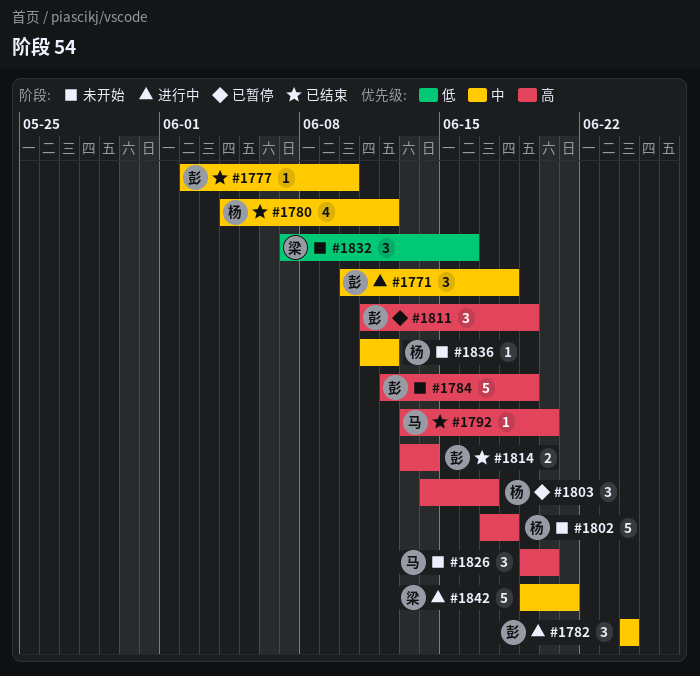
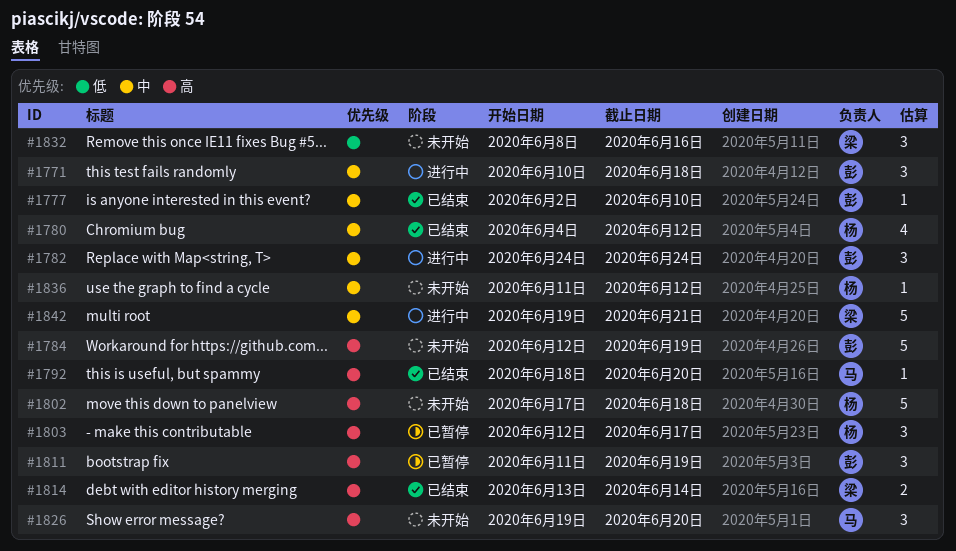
#1792, start: Jun 13 -> Jun 18
#1803, start: Jun 14 -> Jun 12
#1814, owner: 彭 -> 梁
#1832, start: Jun 7 -> Jun 8

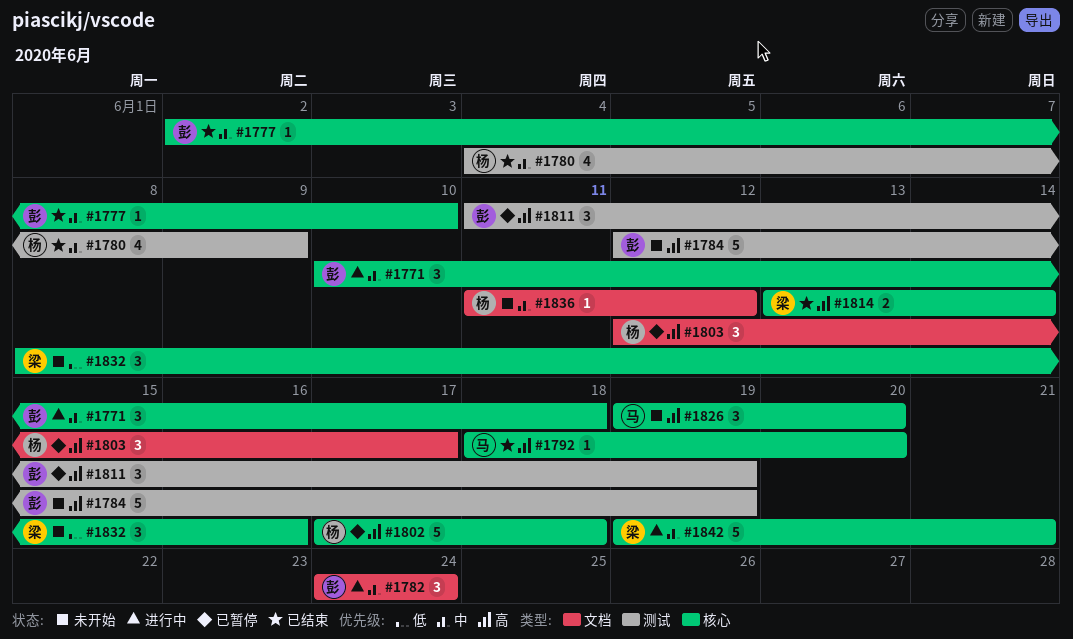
#1780, due: Jun 12 -> Jun 9
#1802, status: 未开始 -> 已暂停

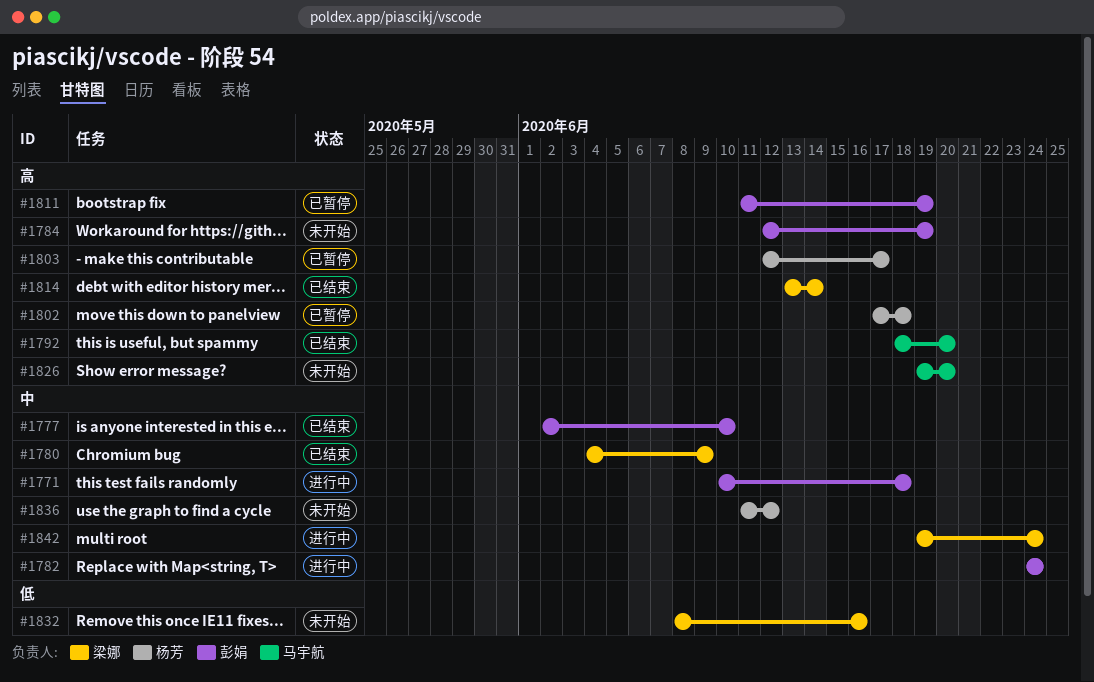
#1780, owner: 杨芳 -> 梁娜
#1842, due: Jun 21 -> Jun 24

